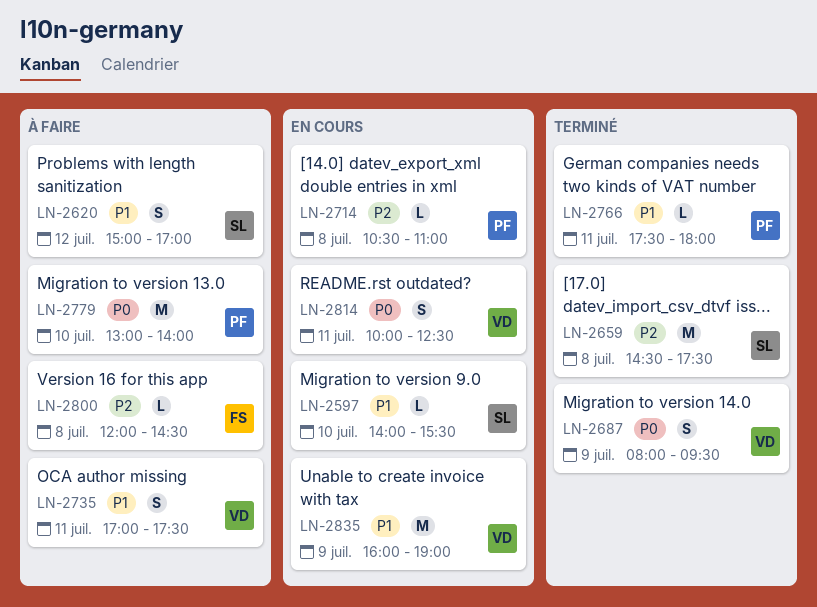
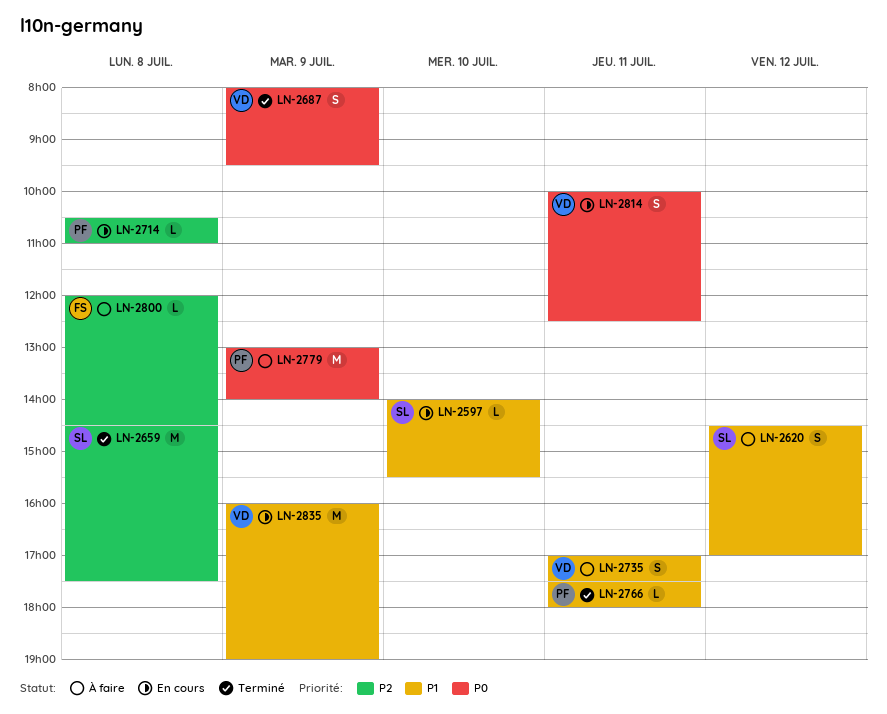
LN-2620, begins: 15:00 -> 14:30
LN-2779, day: Jul 10 -> Jul 9

